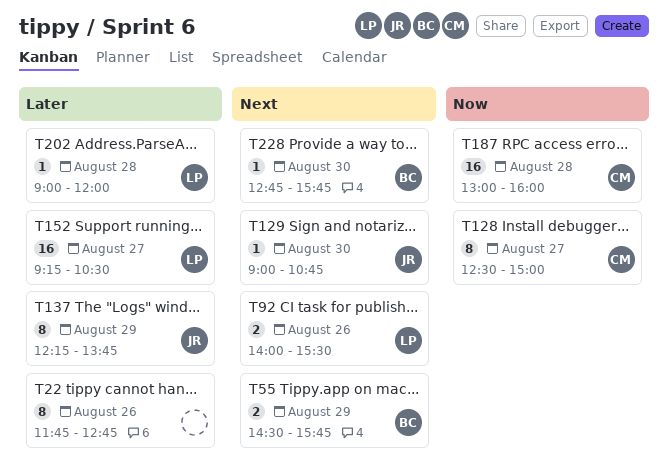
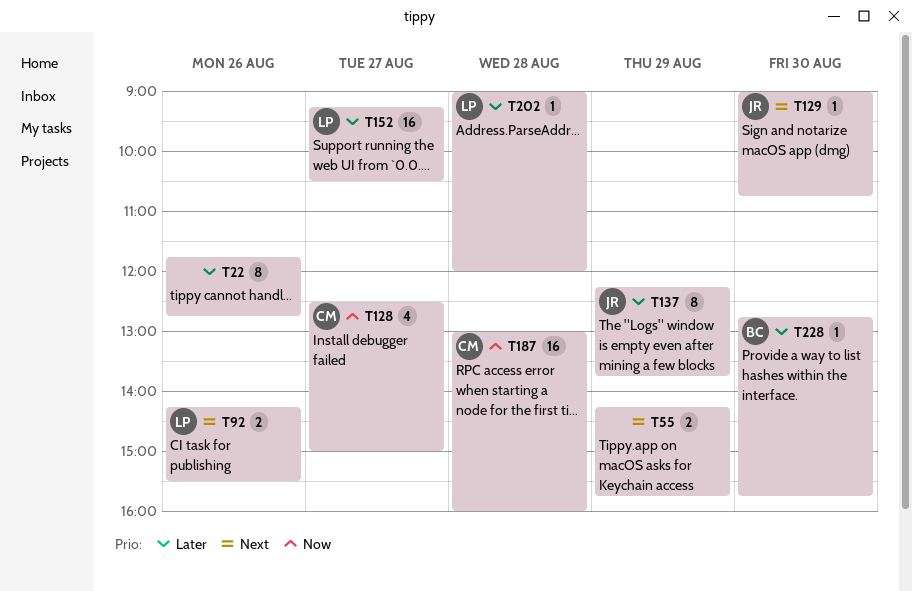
T55, owner: BC -> none
T55, begins: 14:30 -> 14:15
T92, begins: 14:00 -> 14:15
T128, estimate: 8 -> 4
T228, priority: Next -> Later

